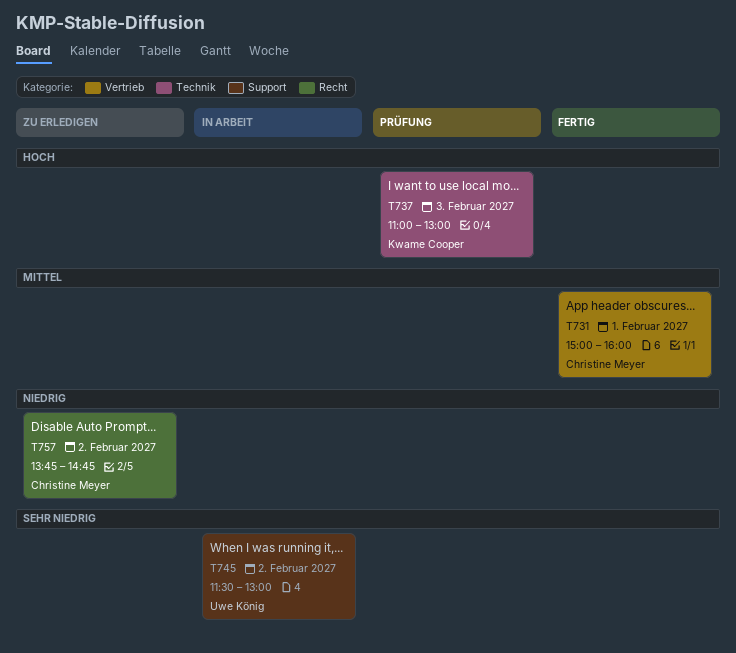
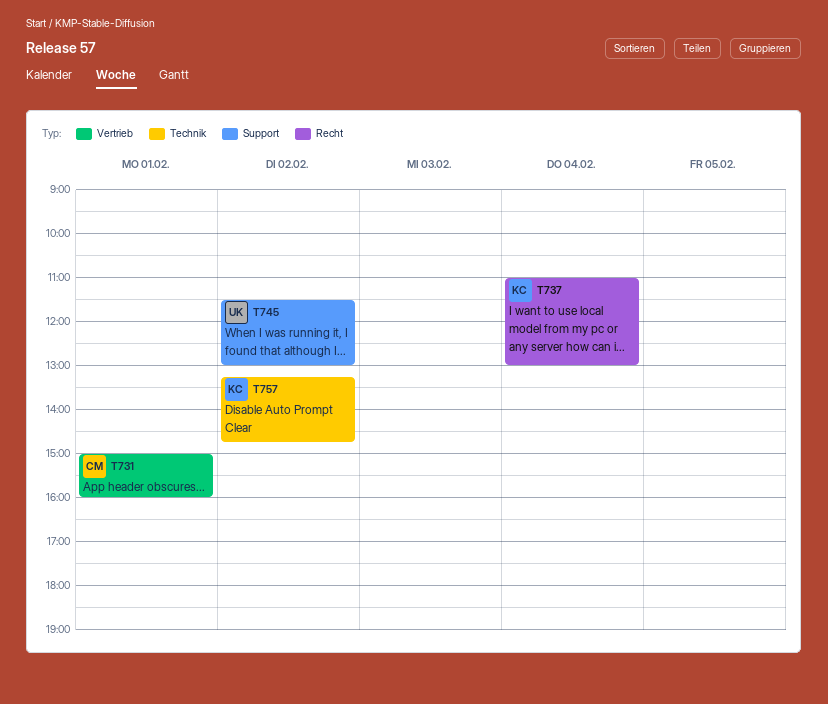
T737, label: Technik -> Recht
T737, day: Feb 3 -> Feb 4
T757, owner: Christine Meyer -> Kwame Cooper
T757, label: Recht -> Technik
T757, begins: 13:45 -> 13:15

